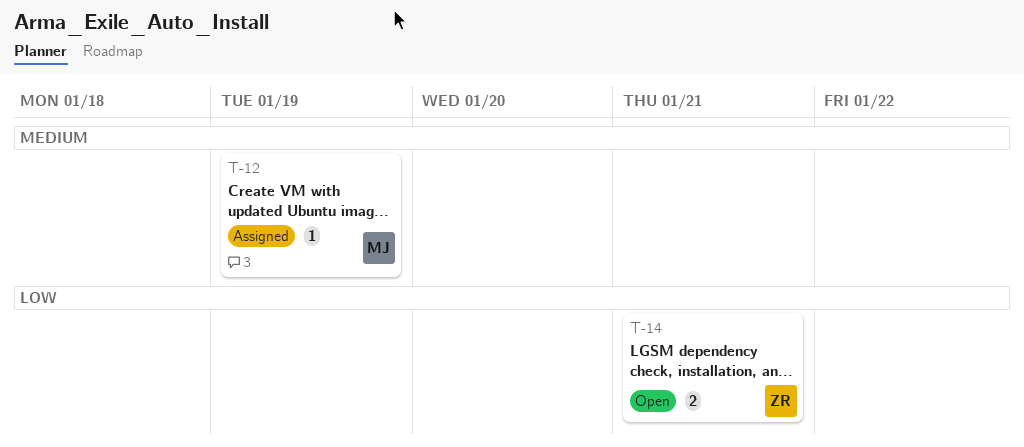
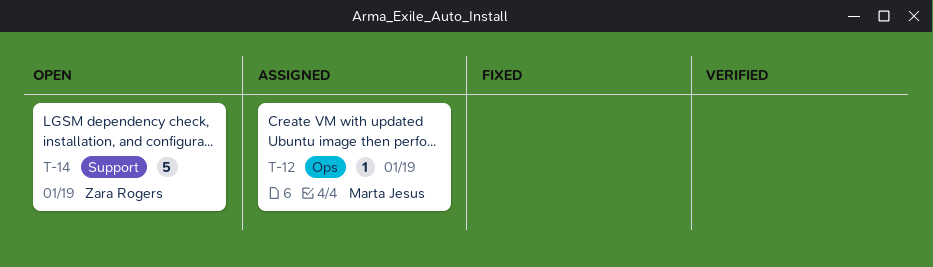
T-14, estimate: 2 -> 5
T-14, due: Jan 21 -> Jan 19

